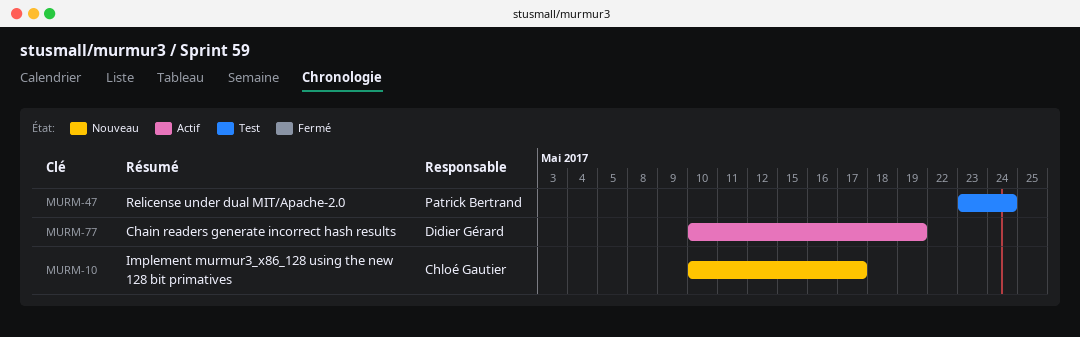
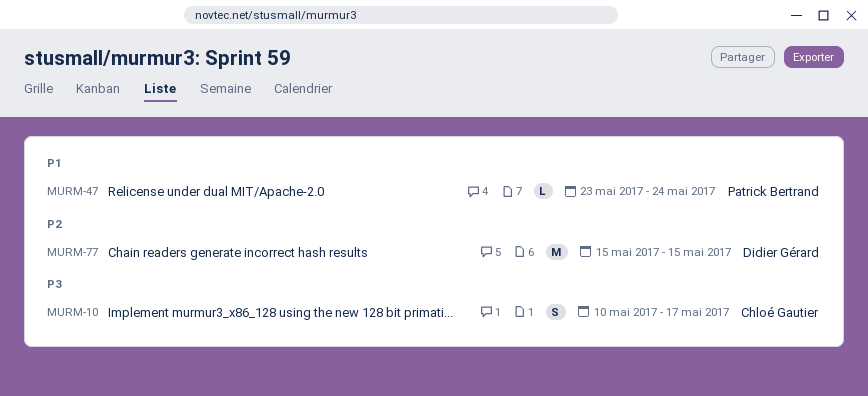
MURM-77, start: May 10 -> May 15
MURM-77, due: May 19 -> May 15

